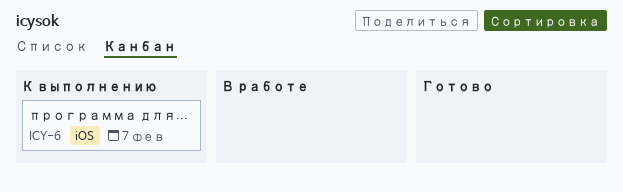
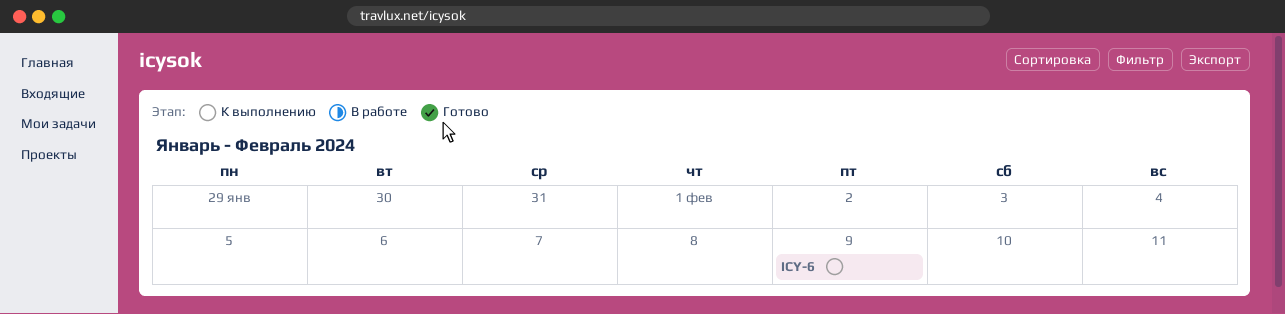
ICY-6, due: Feb 7 -> Feb 9

